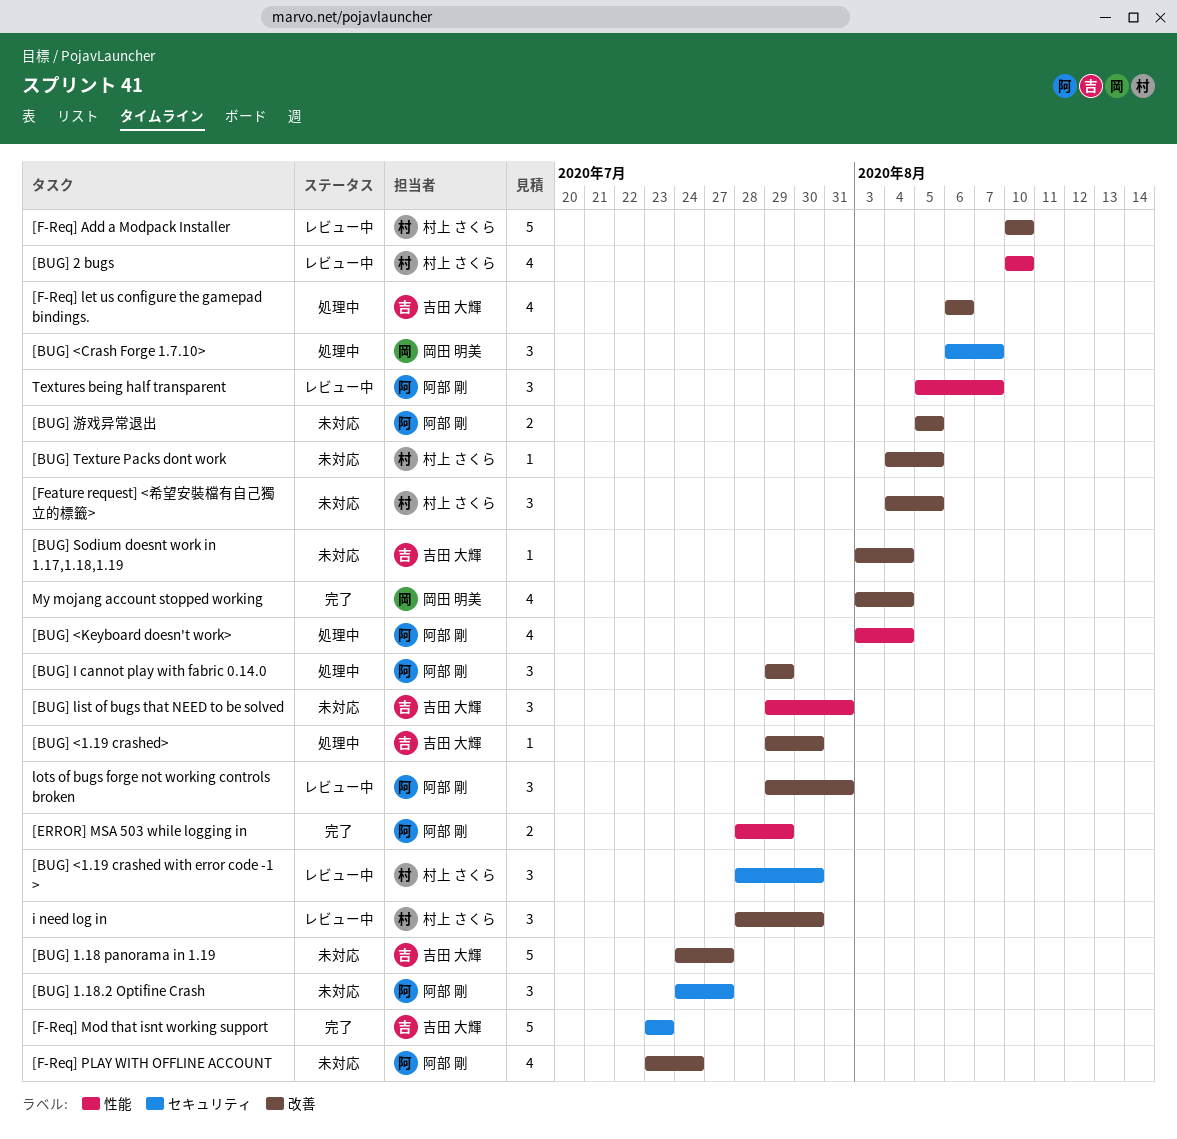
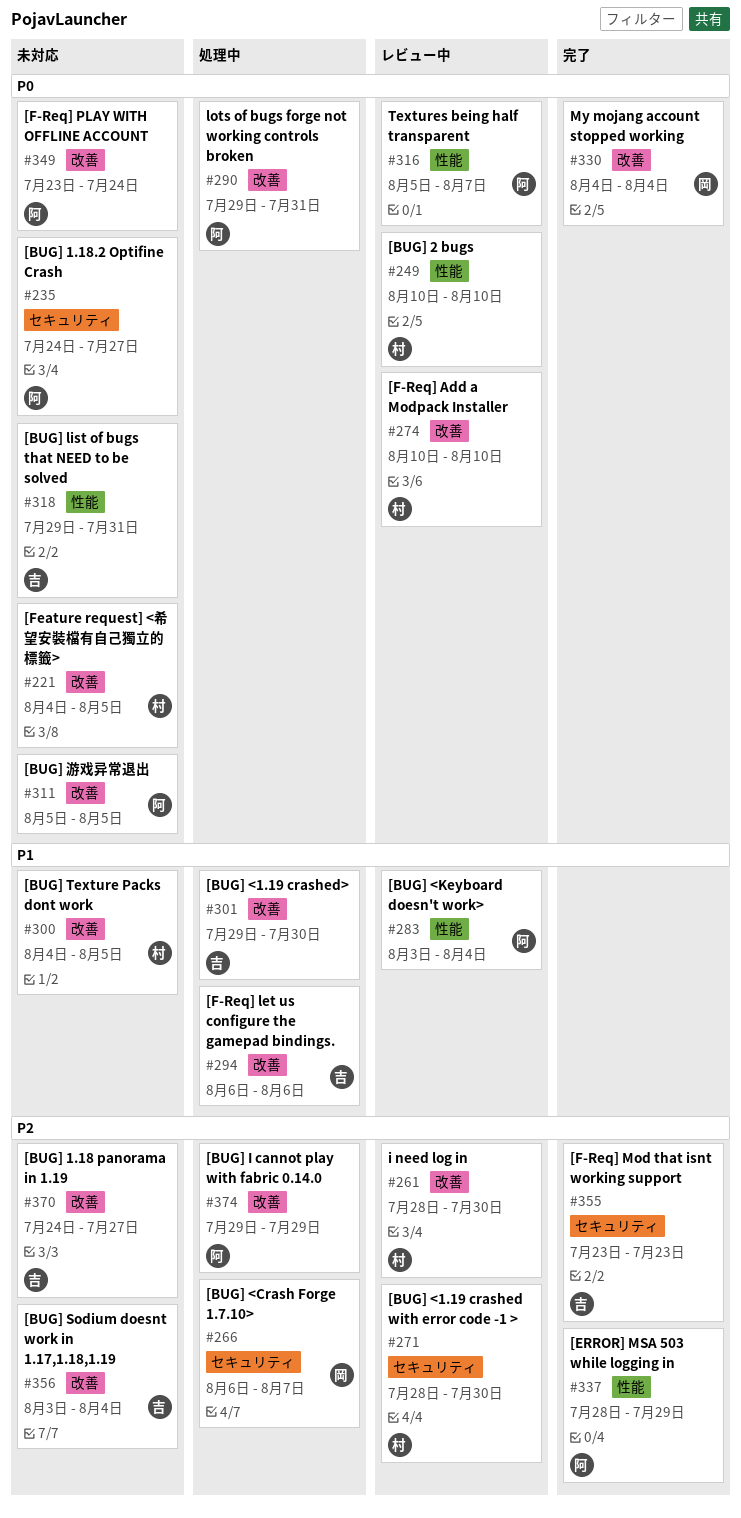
[BUG] <Keyboard doesn't work>, status: 処理中 -> レビュー中
lots of bugs forge not working controls broken, status: レビュー中 -> 処理中
My mojang account stopped working, start: Aug 3 -> Aug 4

